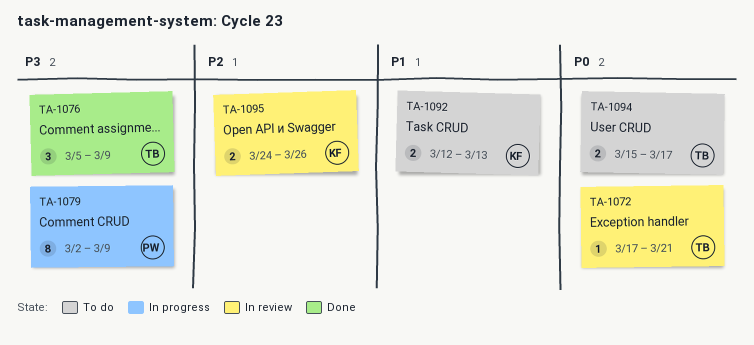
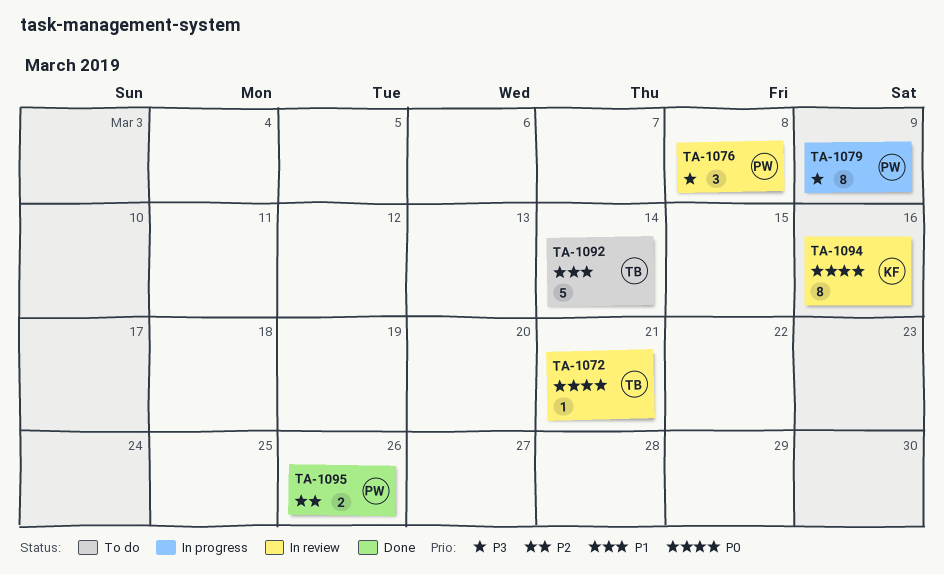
TA-1076, status: Done -> In review
TA-1076, owner: TB -> PW
TA-1076, due: Mar 9 -> Mar 8
TA-1092, owner: KF -> TB
TA-1092, estimate: 2 -> 5
TA-1092, due: Mar 13 -> Mar 14
TA-1094, status: To do -> In review
TA-1094, owner: TB -> KF
TA-1094, estimate: 2 -> 8
TA-1094, due: Mar 17 -> Mar 16
TA-1095, status: In review -> Done
TA-1095, owner: KF -> PW

